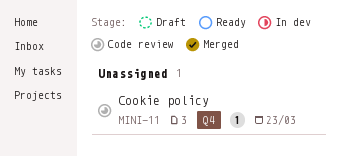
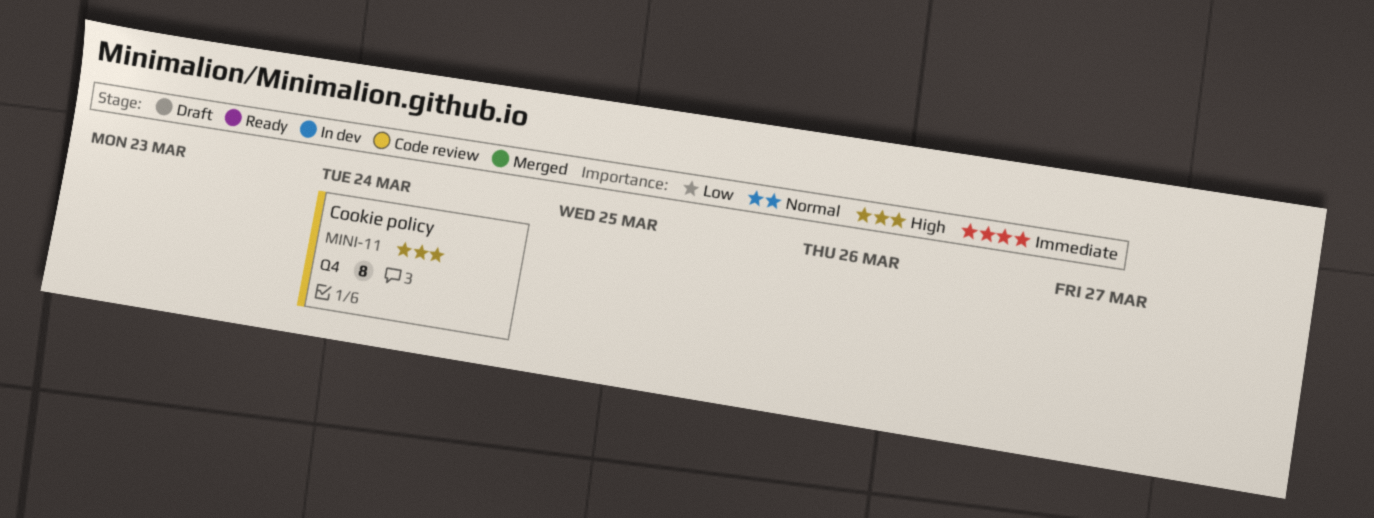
MINI-11, estimate: 1 -> 8
MINI-11, due: Mar 23 -> Mar 24

